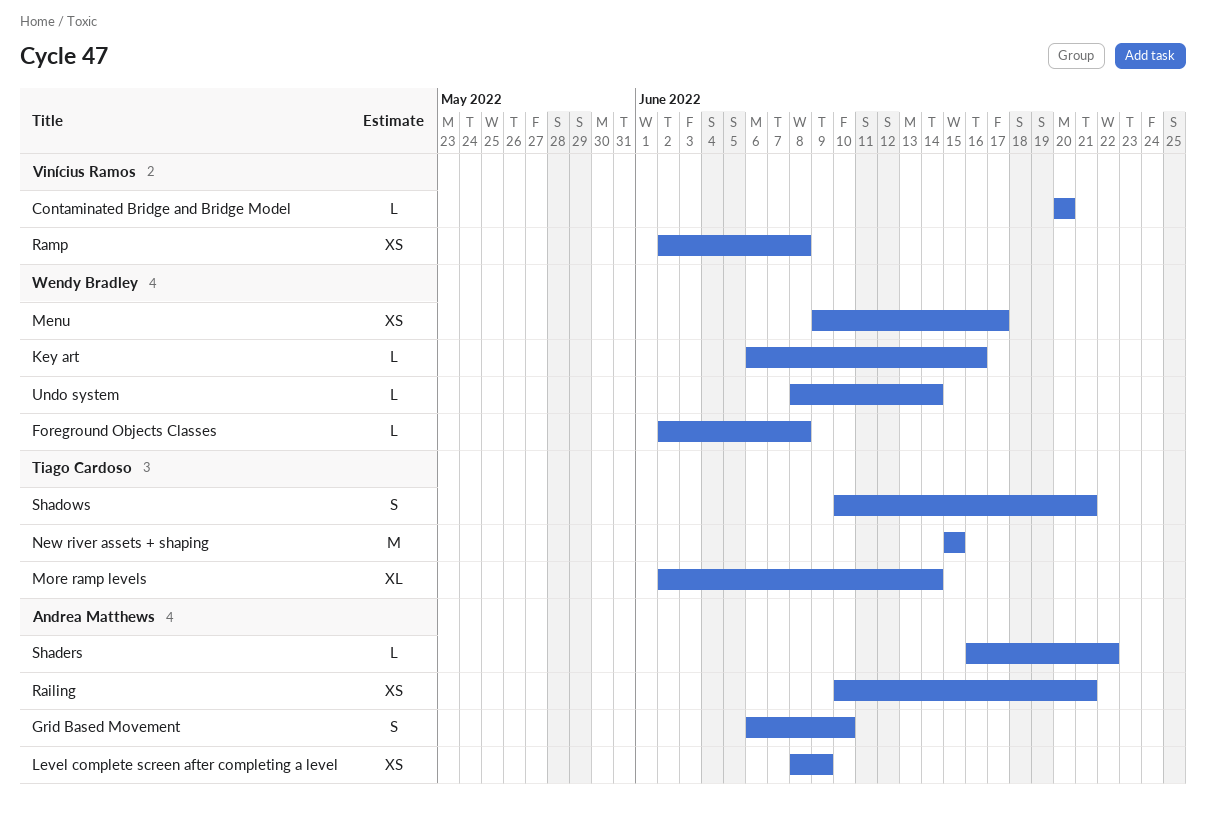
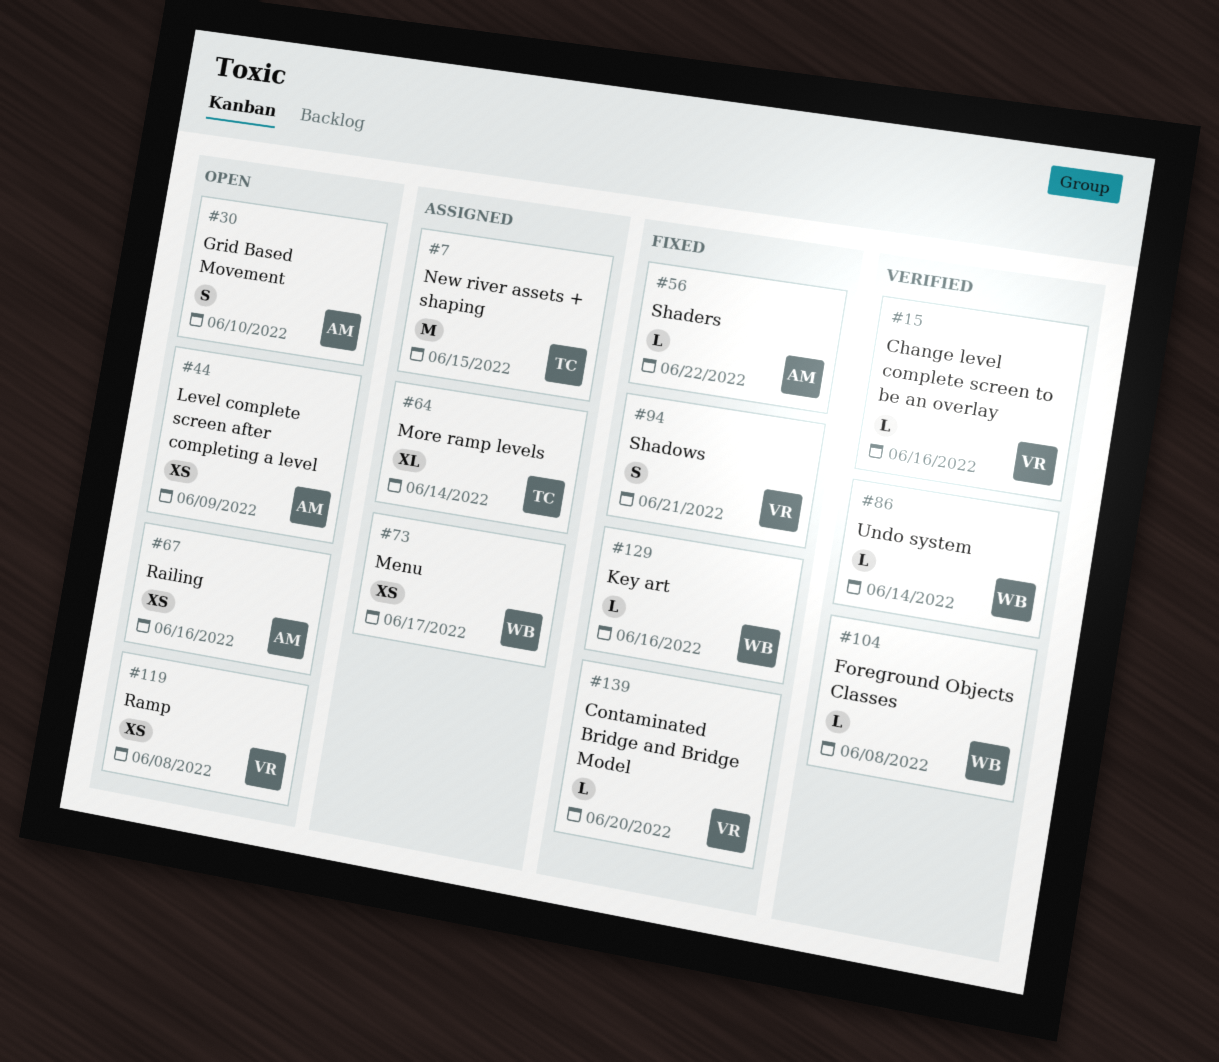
Change level complete screen to be an overlay: none -> present
Railing, due: Jun 21 -> Jun 16
Shadows, owner: Tiago Cardoso -> Vinícius Ramos

